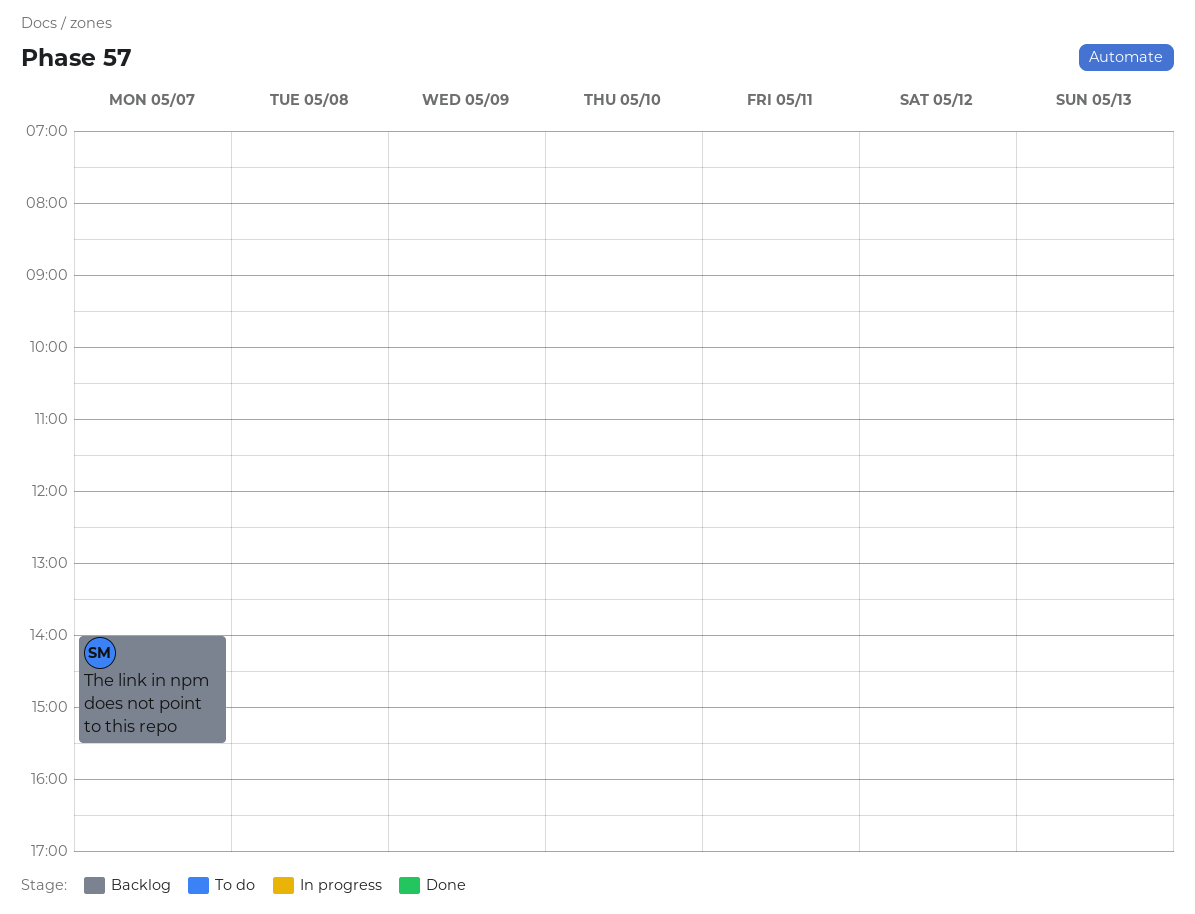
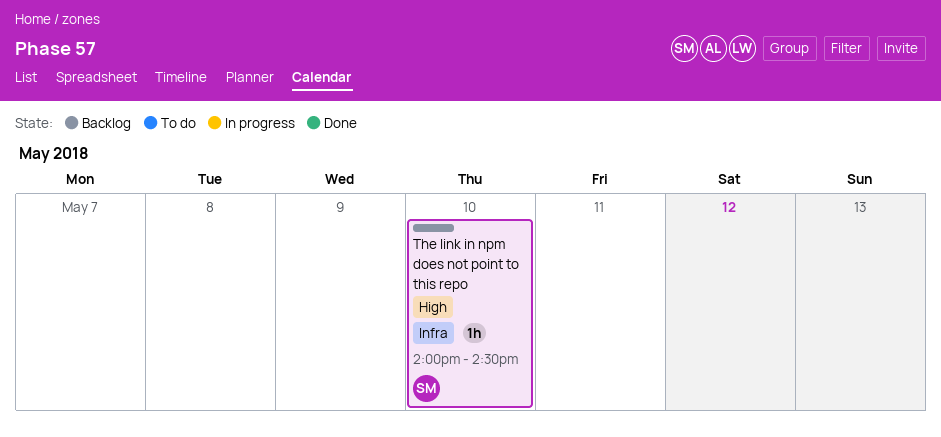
The link in npm does not point to this repo, day: May 7 -> May 10
The link in npm does not point to this repo, ends: 15:30 -> 14:30

